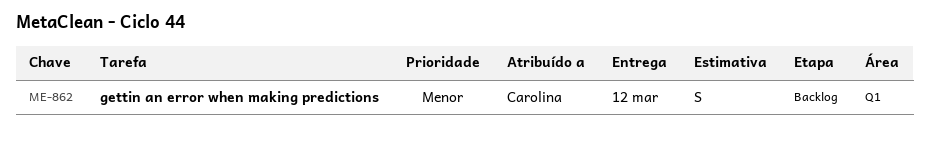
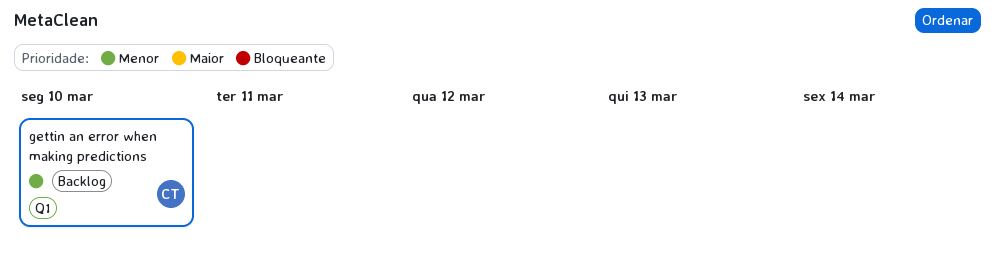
gettin an error when making predictions, due: Mar 12 -> Mar 10

